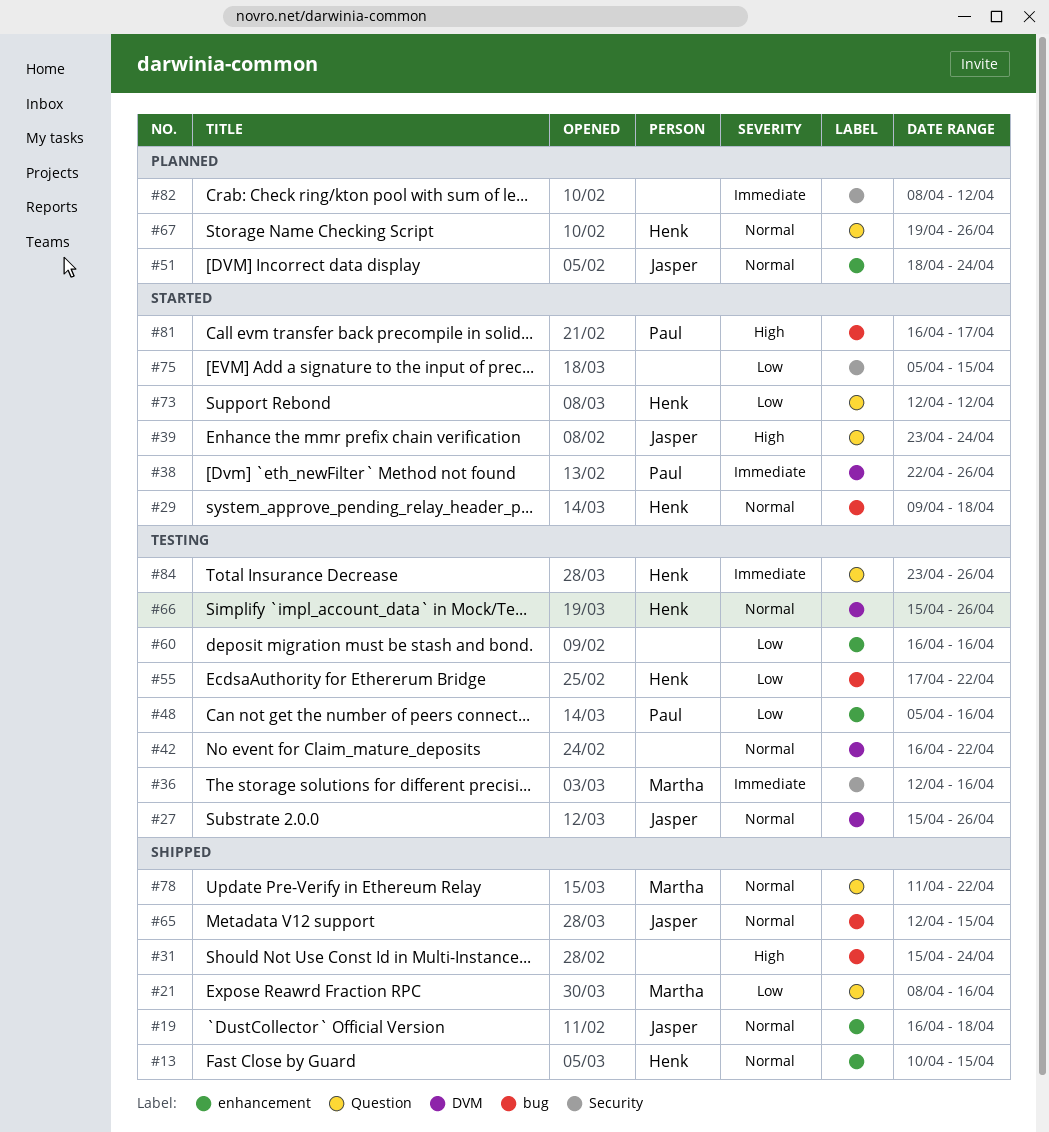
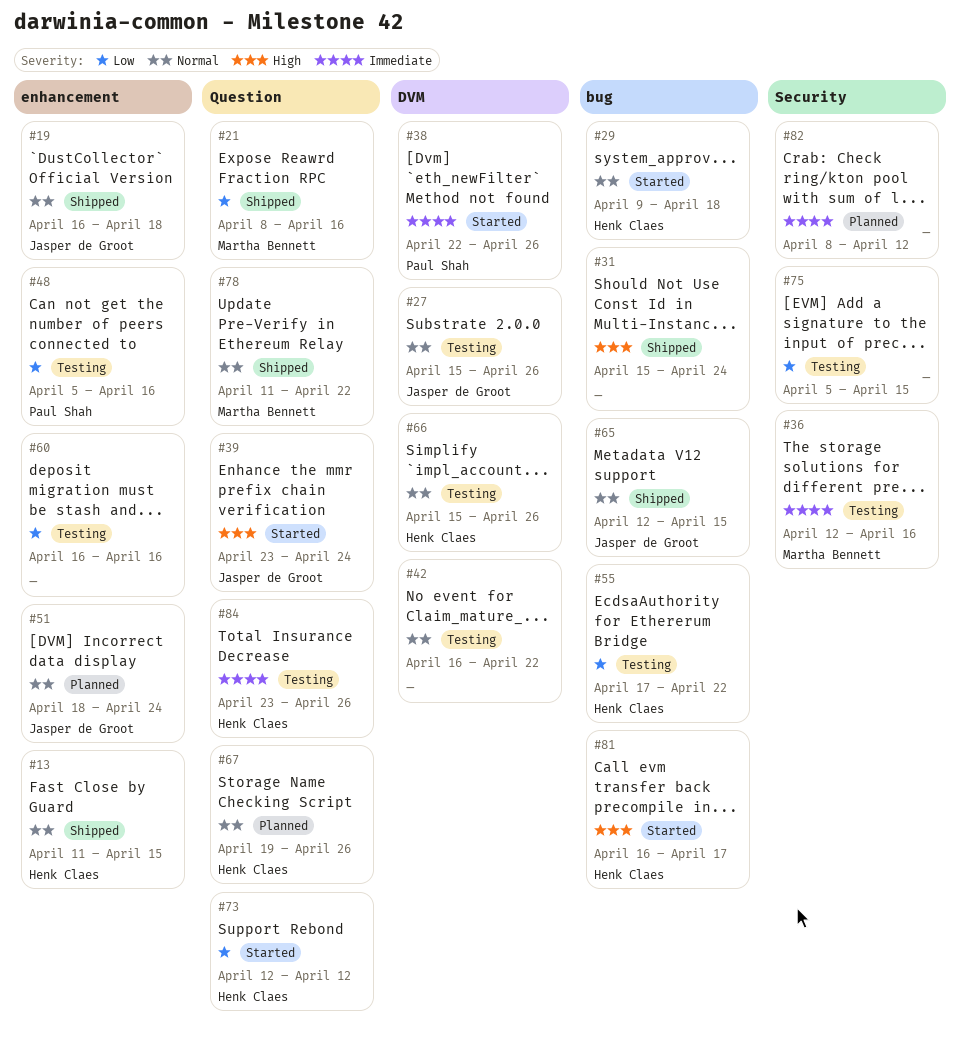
#13, start: Apr 10 -> Apr 11
#75, status: Started -> Testing
#81, owner: Paul Shah -> Henk Claes

